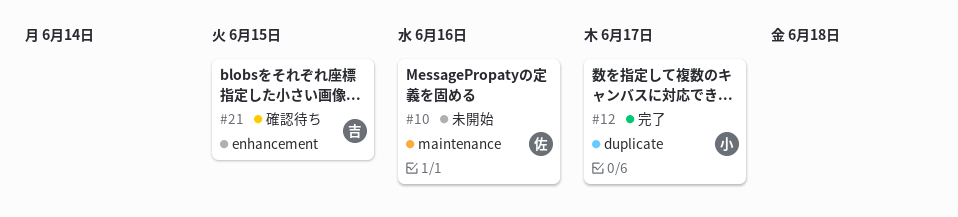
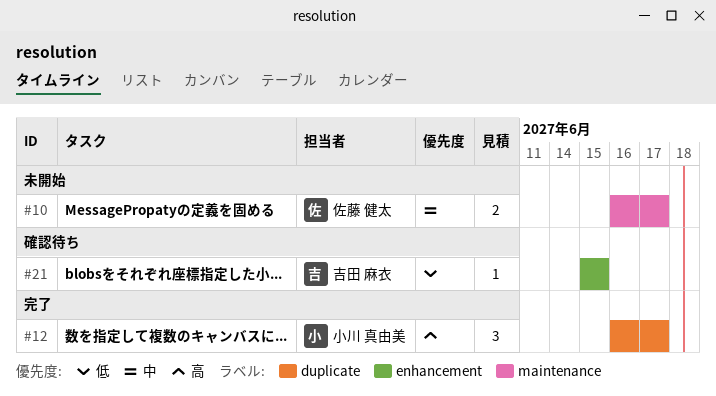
#10, due: Jun 16 -> Jun 17

